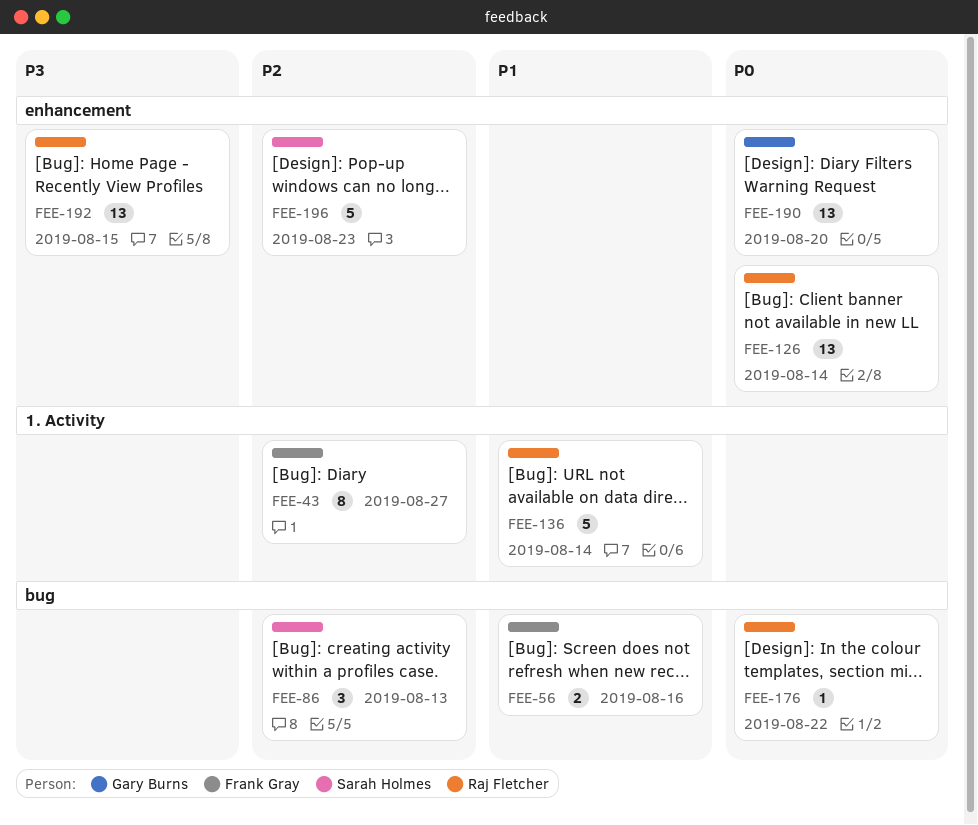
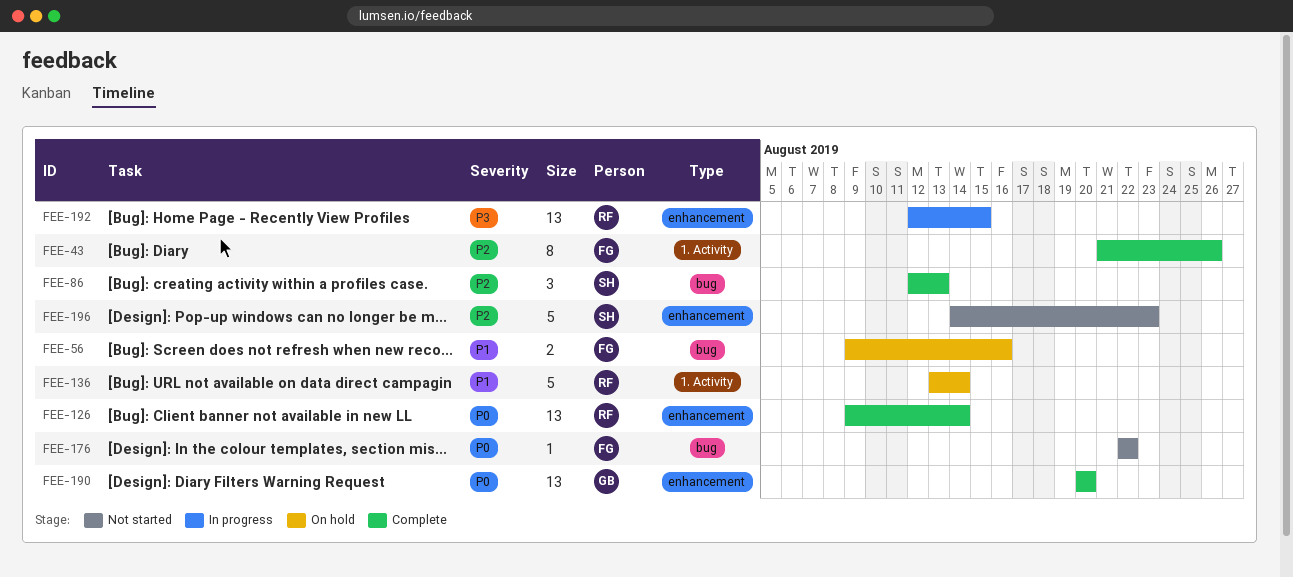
FEE-43, due: Aug 27 -> Aug 26
FEE-176, owner: Raj Fletcher -> Frank Gray

